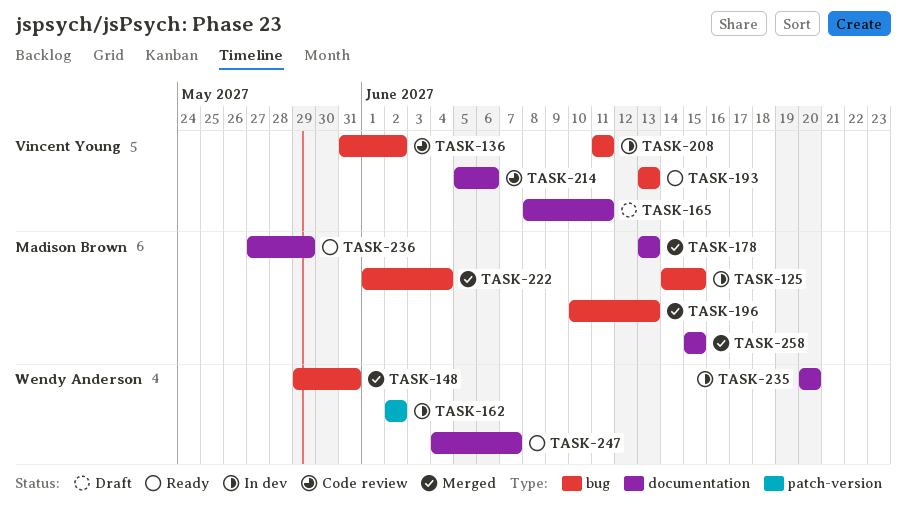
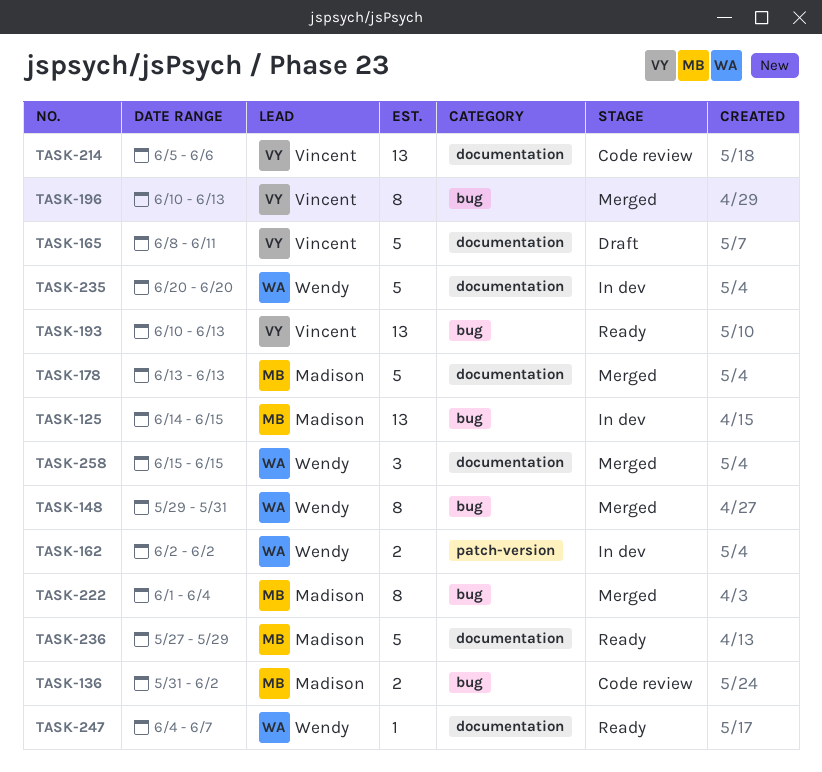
TASK-136, owner: Vincent Young -> Madison Brown
TASK-193, start: Jun 13 -> Jun 10
TASK-196, owner: Madison Brown -> Vincent Young
TASK-208: present -> none
TASK-258, owner: Madison Brown -> Wendy Anderson

